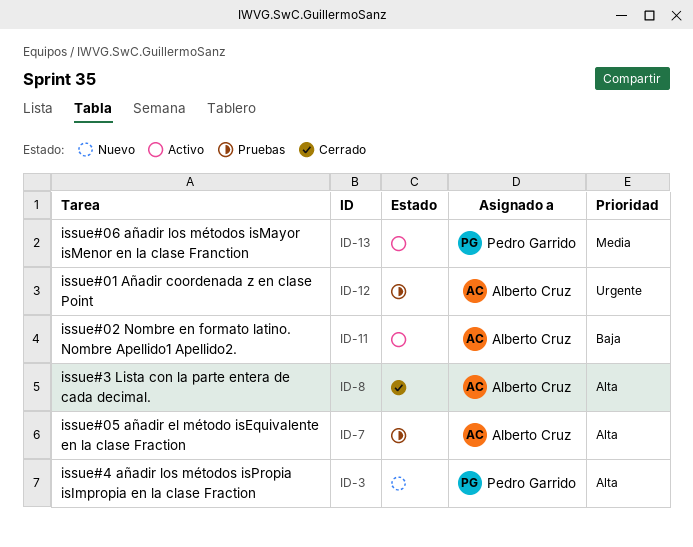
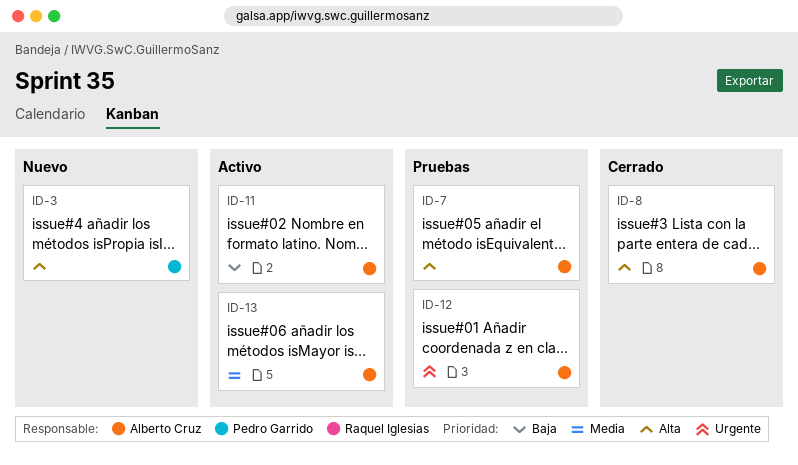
ID-13, owner: Pedro Garrido -> Alberto Cruz

